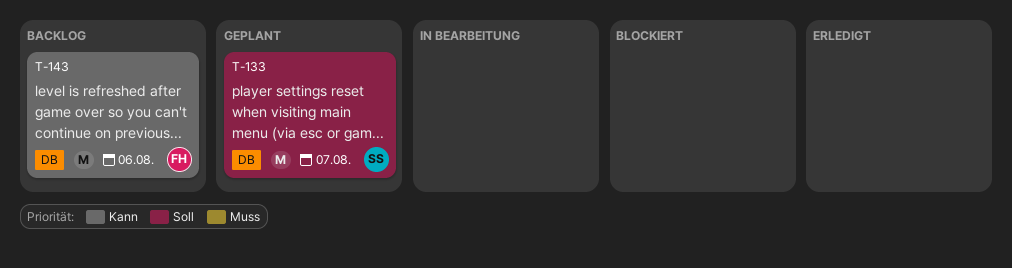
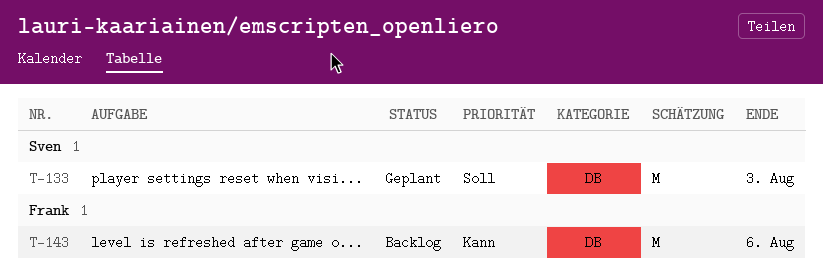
T-133, due: Aug 7 -> Aug 3

